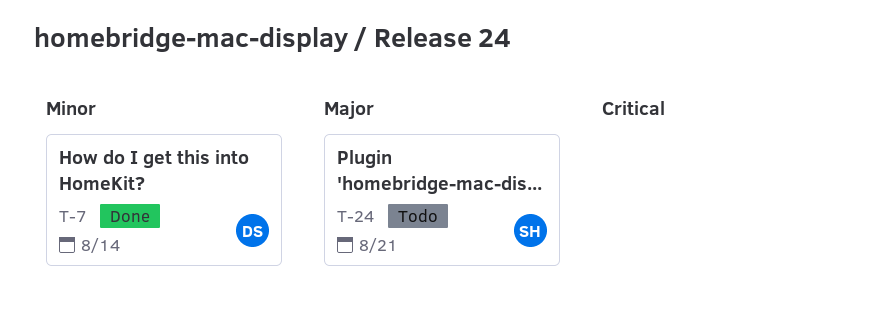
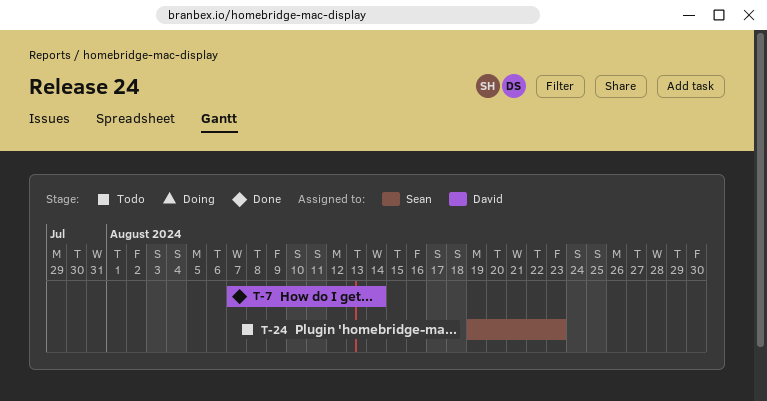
T-24, due: Aug 21 -> Aug 23

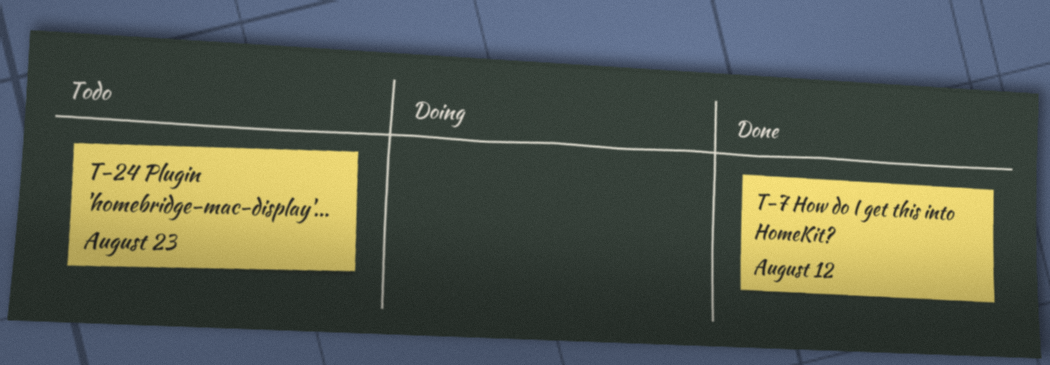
T-7, due: Aug 14 -> Aug 12

